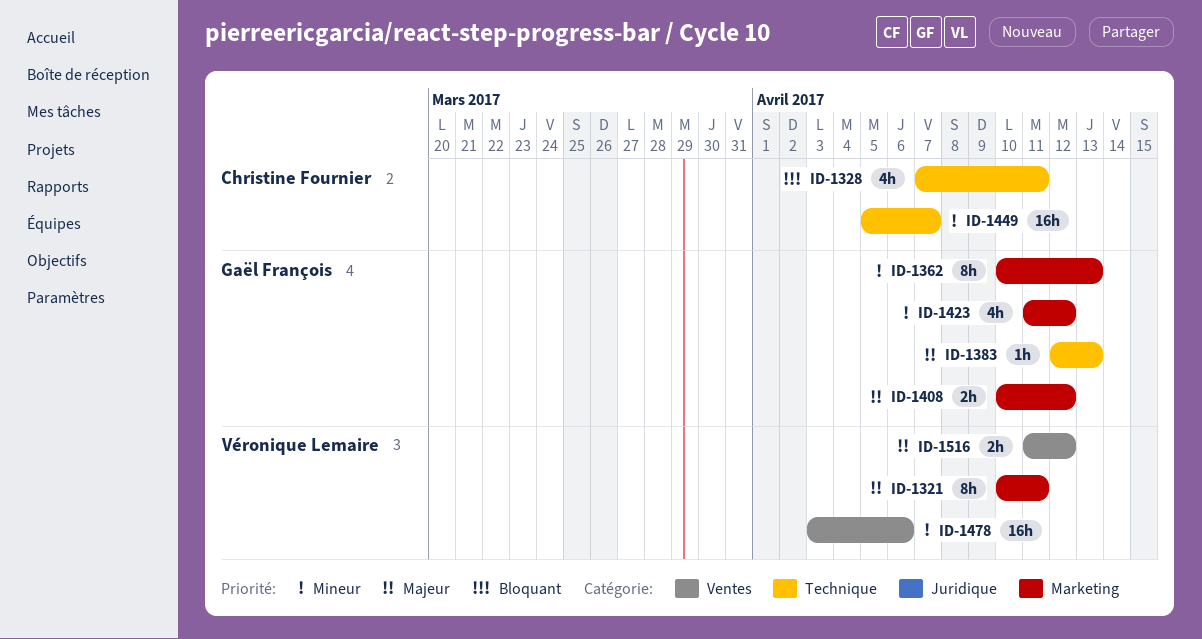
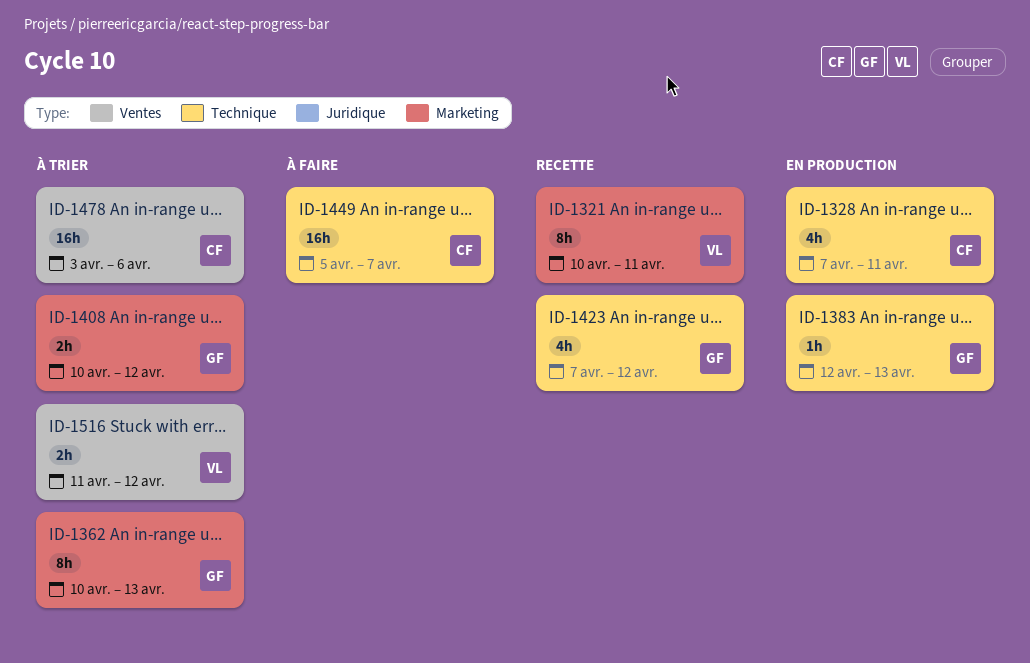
ID-1423, label: Marketing -> Technique
ID-1423, start: Apr 11 -> Apr 7
ID-1478, owner: Véronique Lemaire -> Christine Fournier

